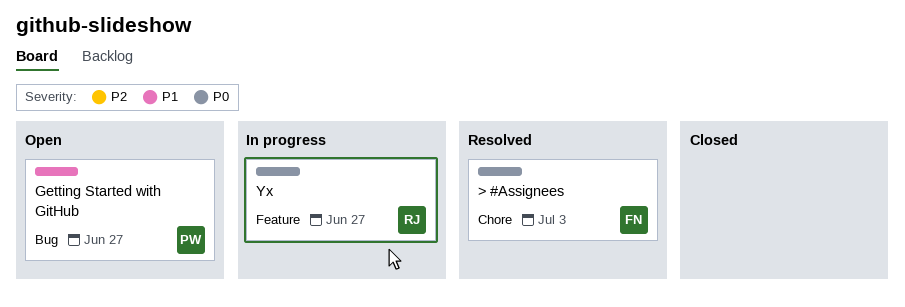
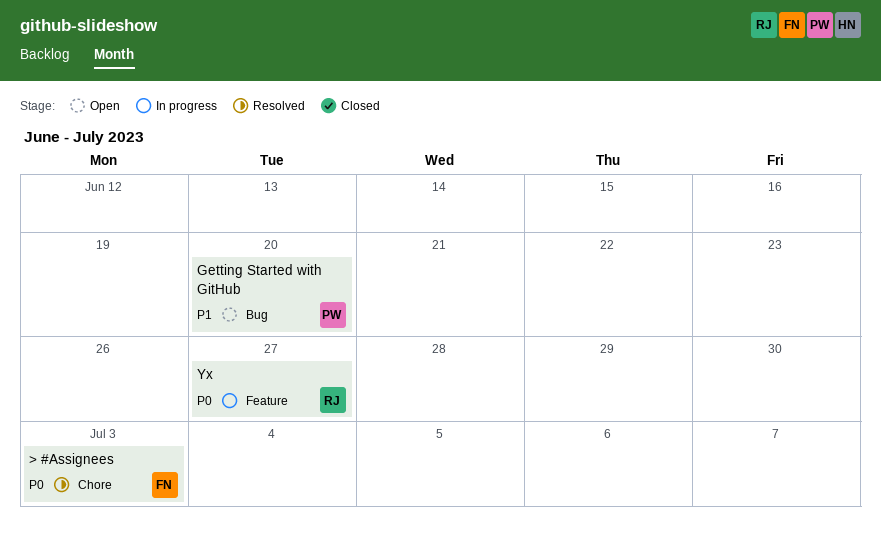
Getting Started with GitHub, due: Jun 27 -> Jun 20

